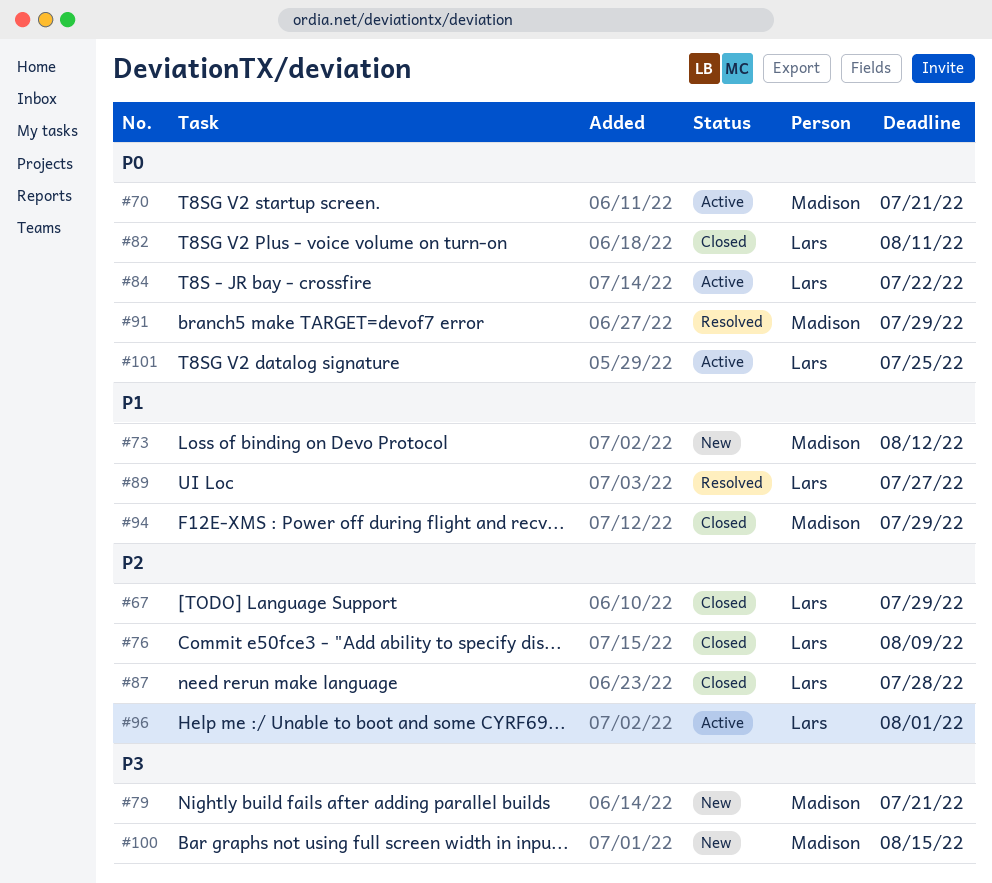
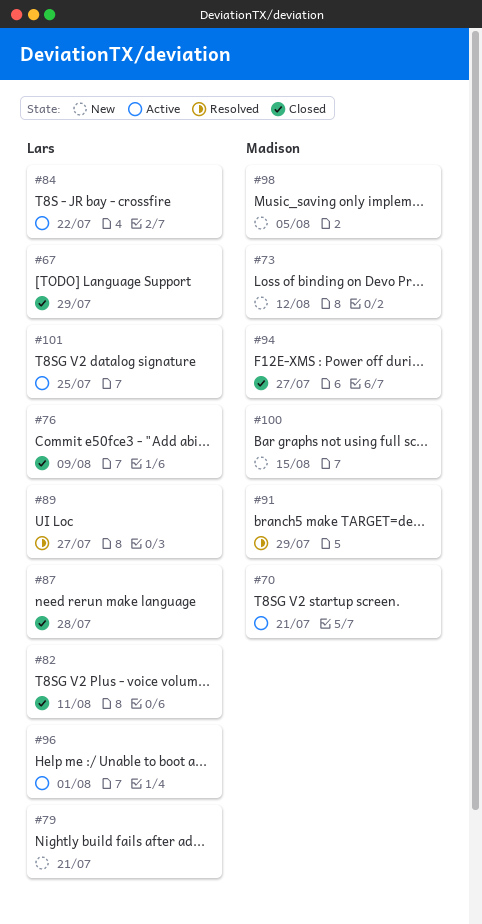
#79, owner: Madison -> Lars
#94, due: Jul 29 -> Jul 27
#98: none -> present

